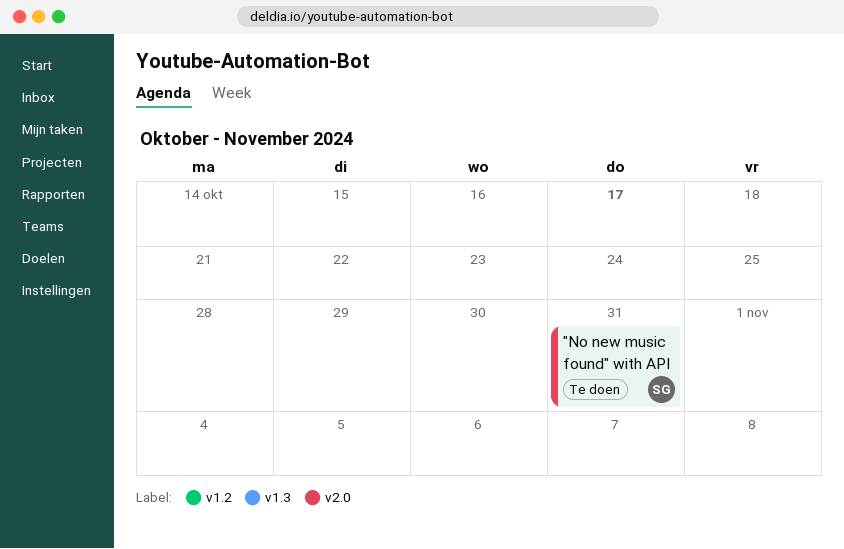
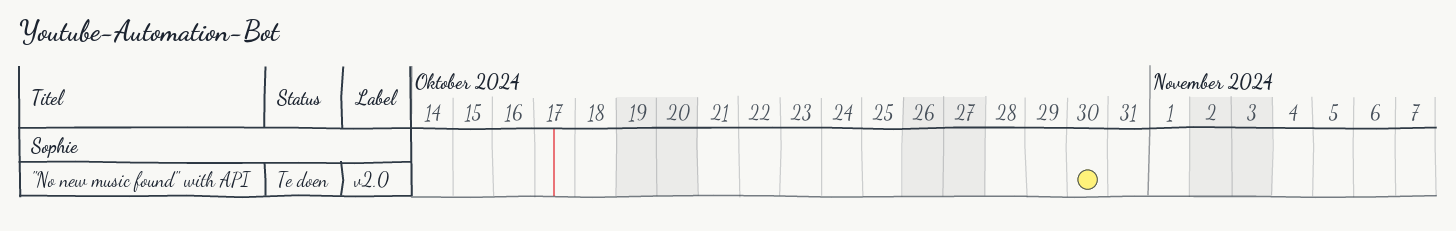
"No new music found" with API, due: Oct 31 -> Oct 30

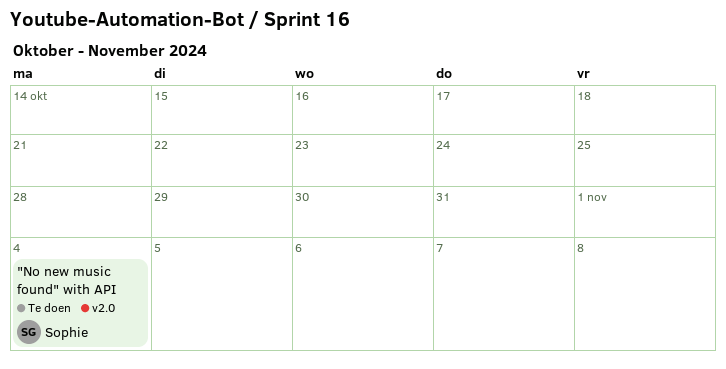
"No new music found" with API, due: Oct 30 -> Nov 4

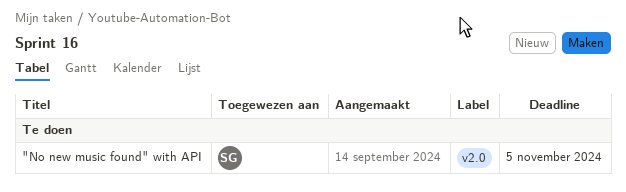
"No new music found" with API, due: Nov 4 -> Nov 5

